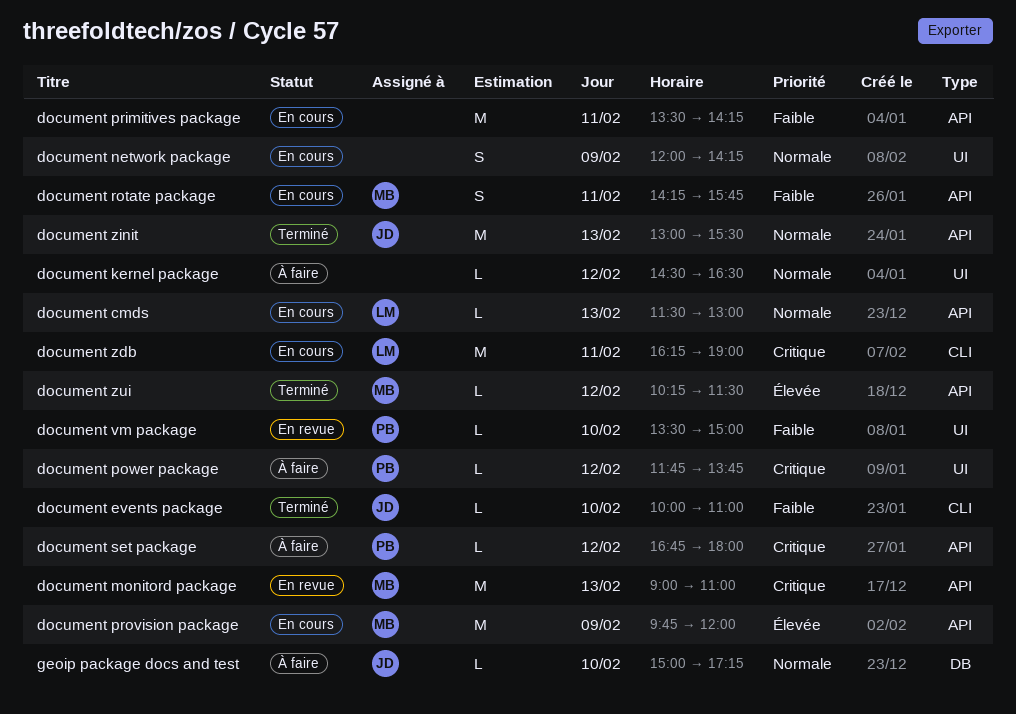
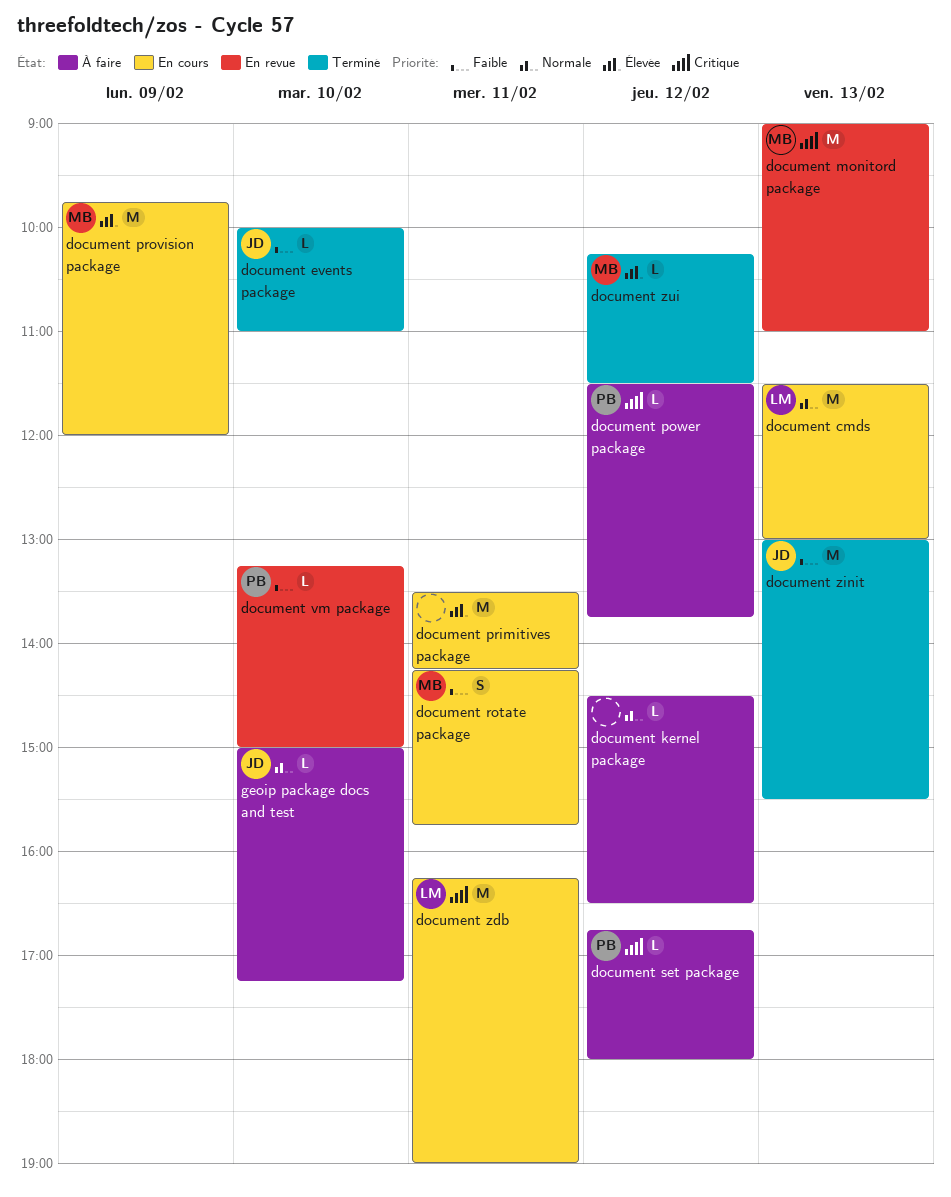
document cmds, estimate: L -> M
document network package: present -> none
document power package, begins: 11:45 -> 11:30
document primitives package, priority: Faible -> Élevée
document vm package, begins: 13:30 -> 13:15
document zinit, priority: Normale -> Faible

